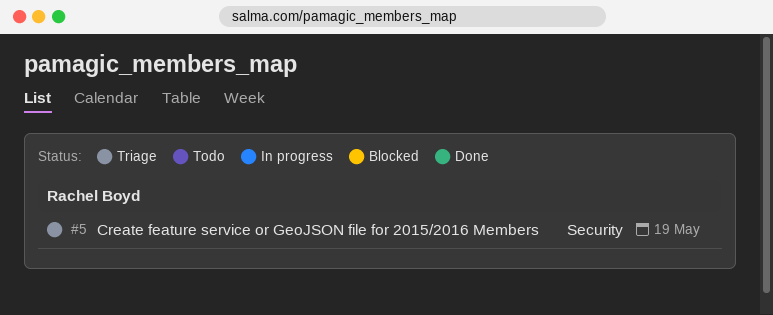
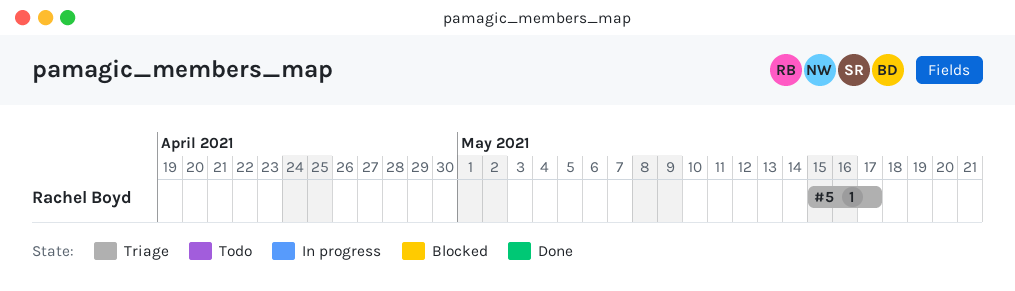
#5, due: May 19 -> May 17

